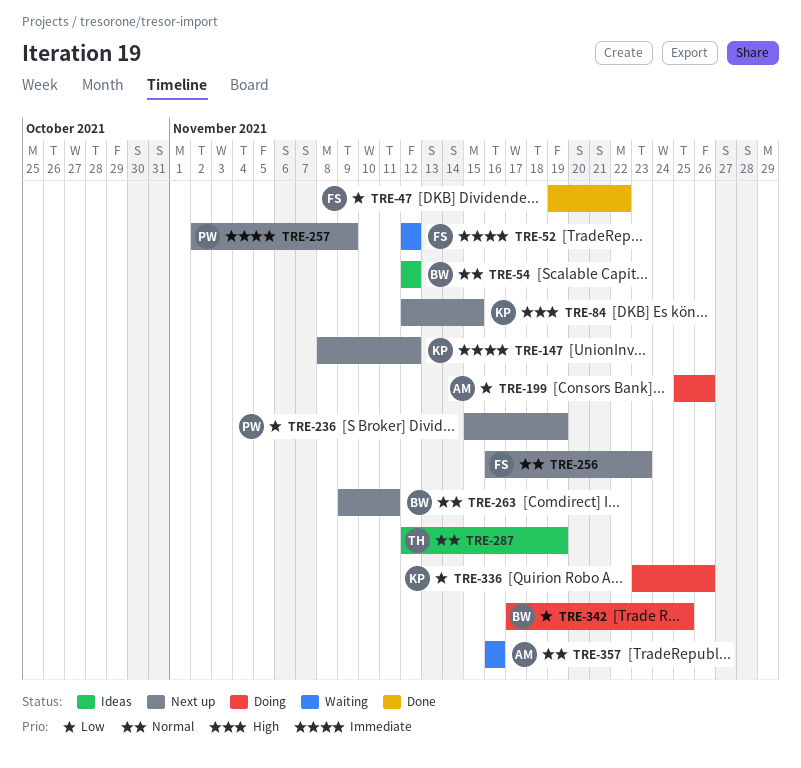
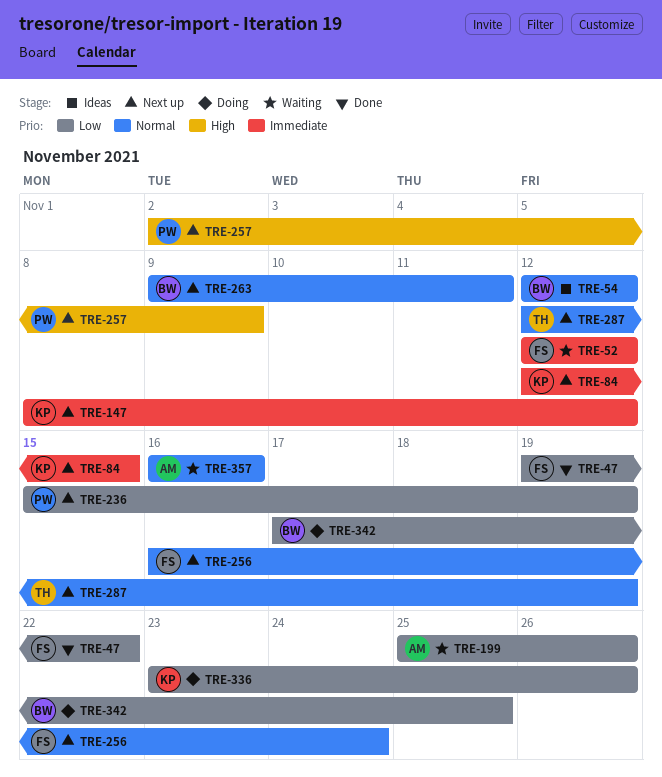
TRE-84, priority: High -> Immediate
TRE-199, status: Doing -> Waiting
TRE-256, due: Nov 23 -> Nov 24
TRE-257, priority: Immediate -> High
TRE-287, status: Ideas -> Next up

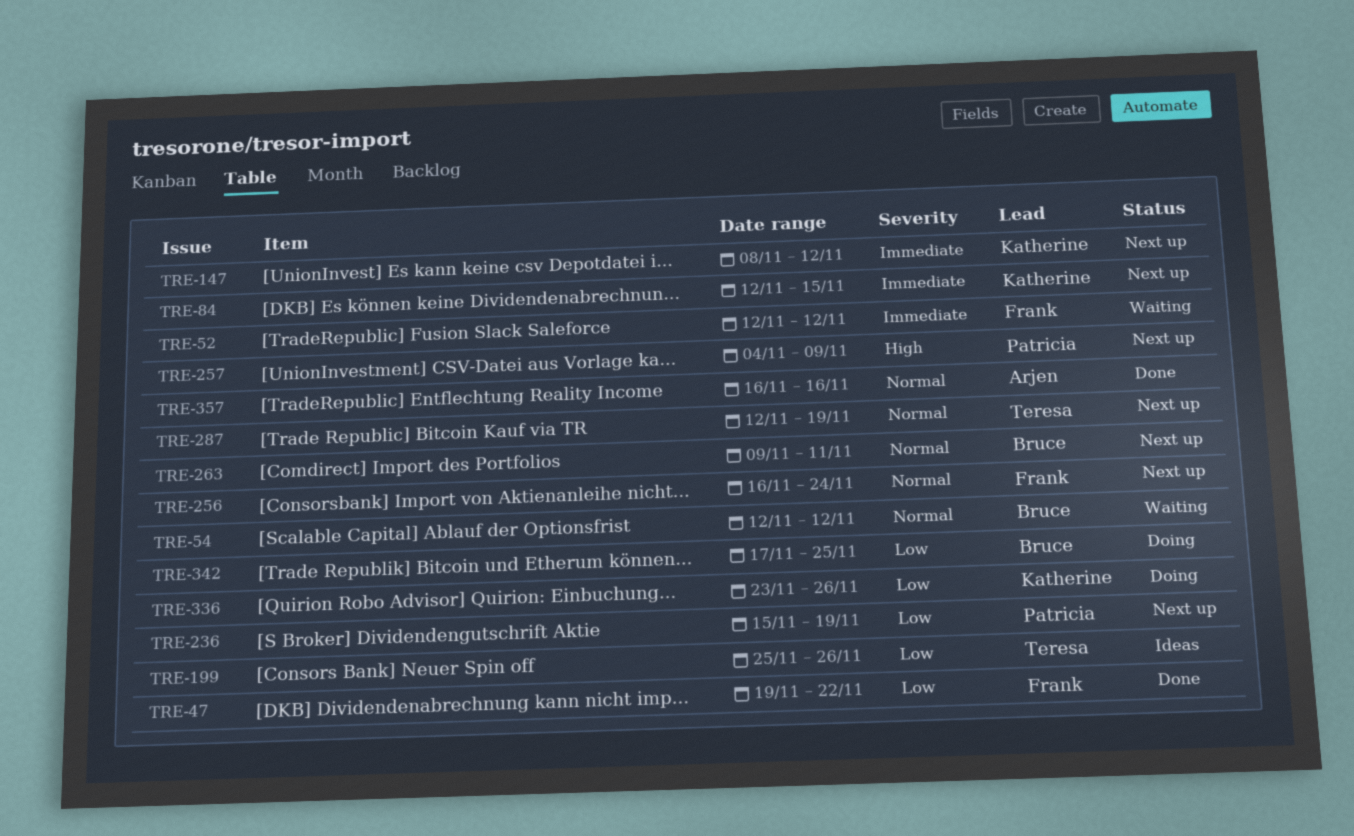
TRE-54, status: Ideas -> Waiting
TRE-199, status: Waiting -> Ideas
TRE-199, owner: Arjen -> Teresa
TRE-257, start: Nov 2 -> Nov 4
TRE-357, status: Waiting -> Done

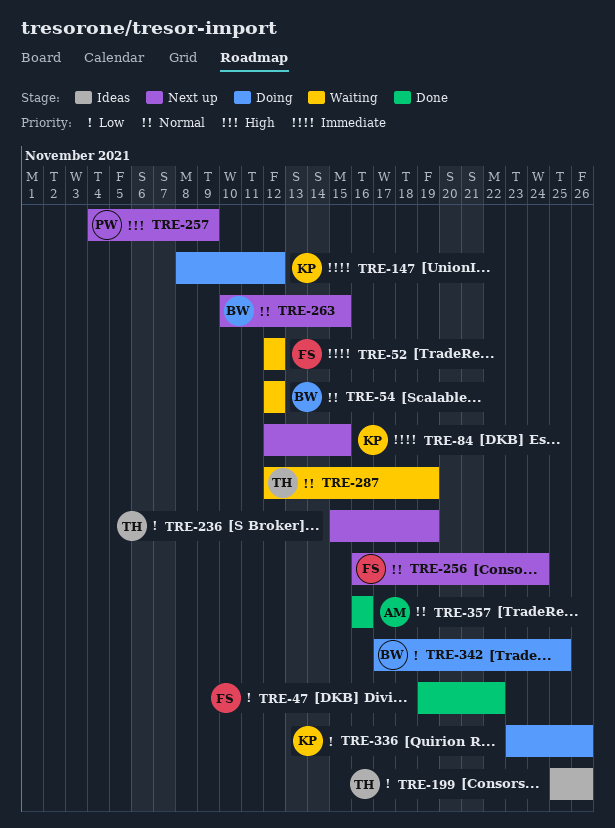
TRE-147, status: Next up -> Doing
TRE-236, owner: Patricia -> Teresa
TRE-263, start: Nov 9 -> Nov 10
TRE-263, due: Nov 11 -> Nov 15
TRE-287, status: Next up -> Waiting

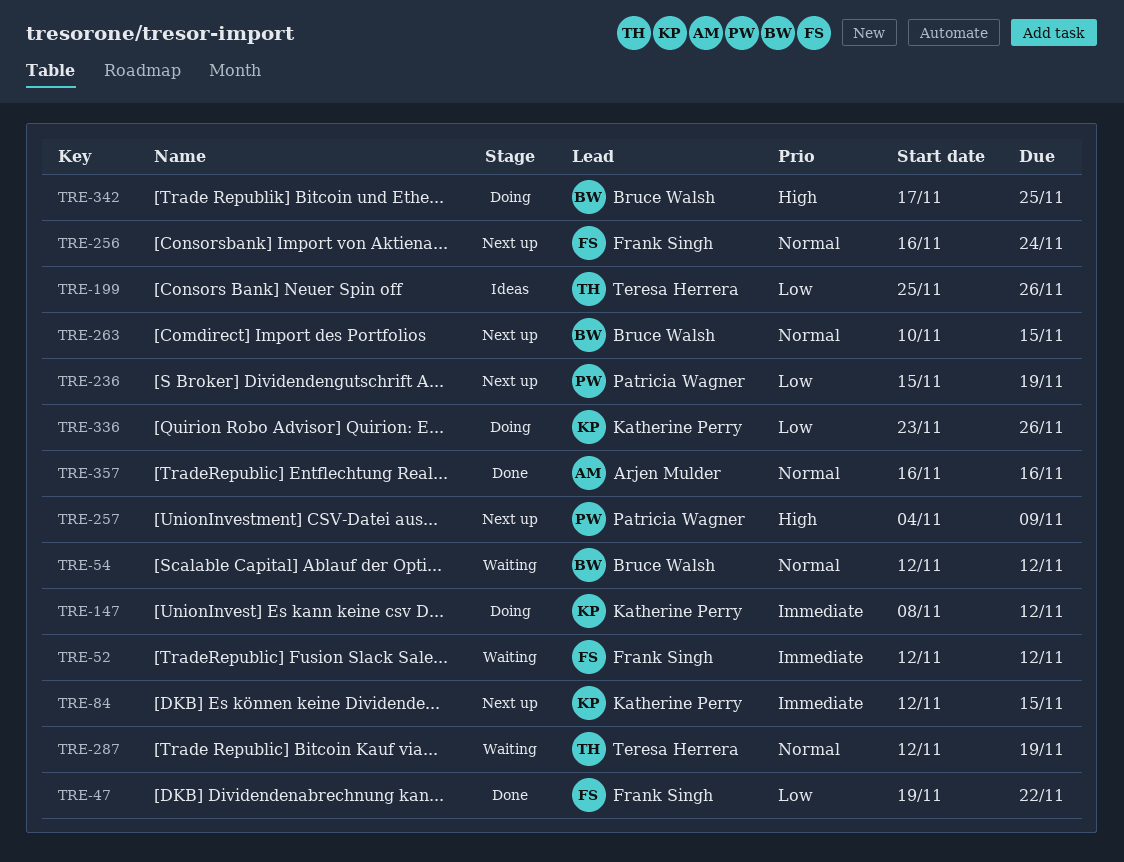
TRE-236, owner: Teresa Herrera -> Patricia Wagner
TRE-342, priority: Low -> High

